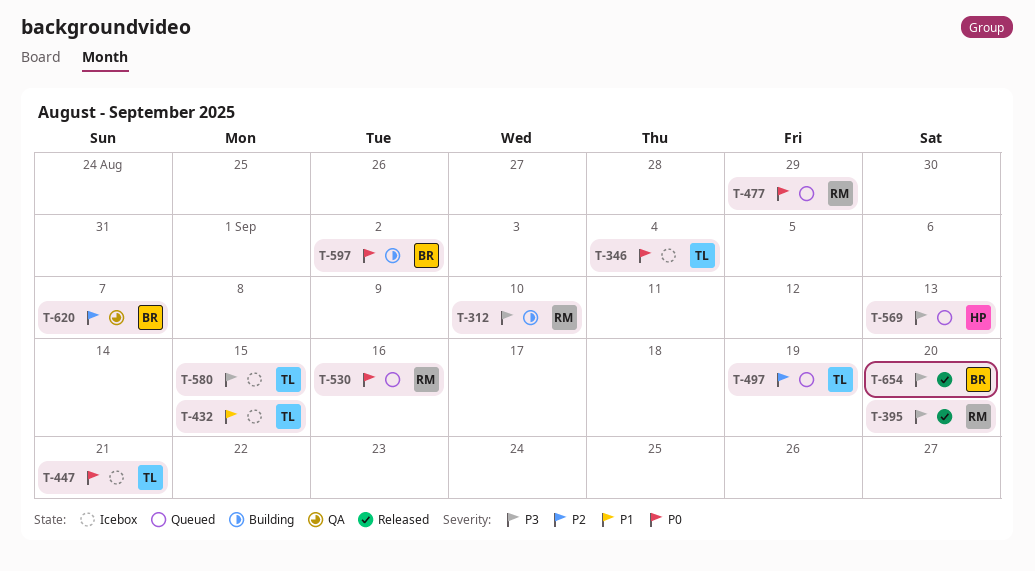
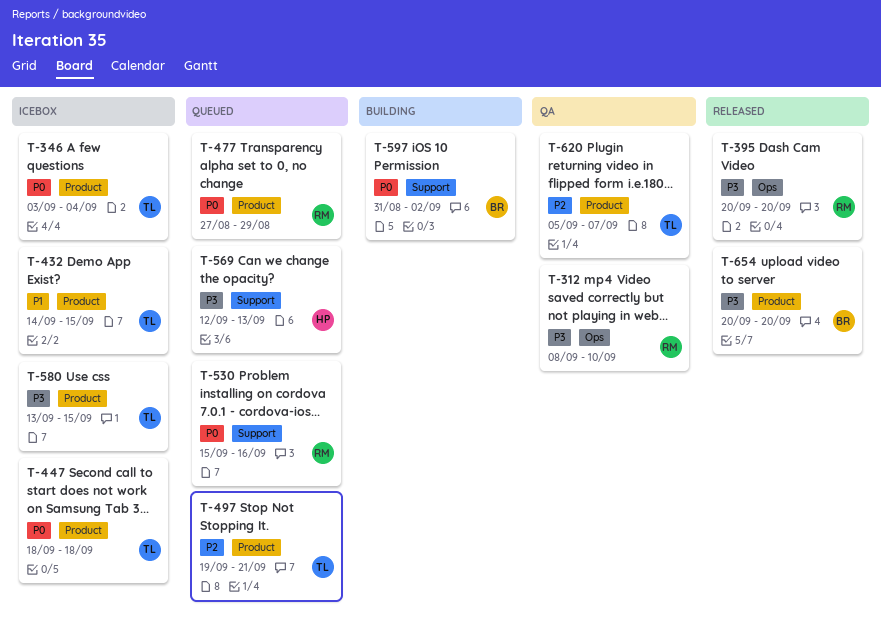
T-312, status: Building -> QA
T-447, due: Sep 21 -> Sep 18
T-497, due: Sep 19 -> Sep 21
T-620, owner: BR -> TL

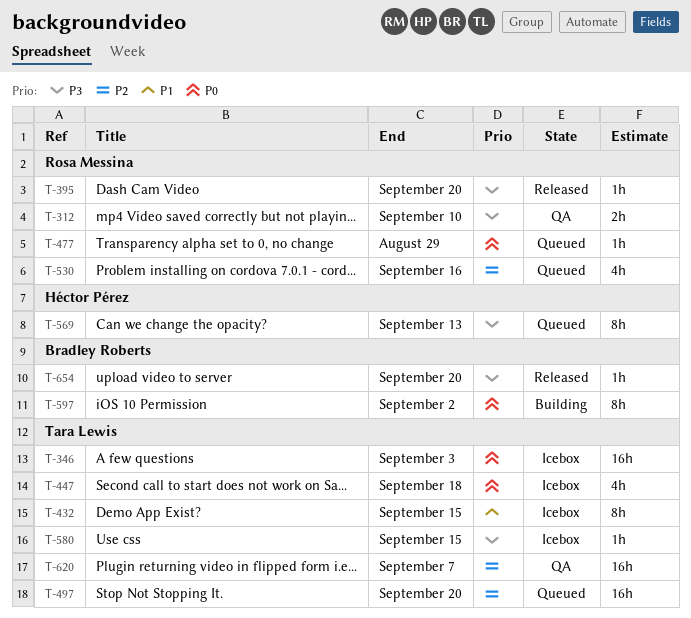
T-346, due: Sep 4 -> Sep 3
T-497, due: Sep 21 -> Sep 20
T-530, priority: P0 -> P2

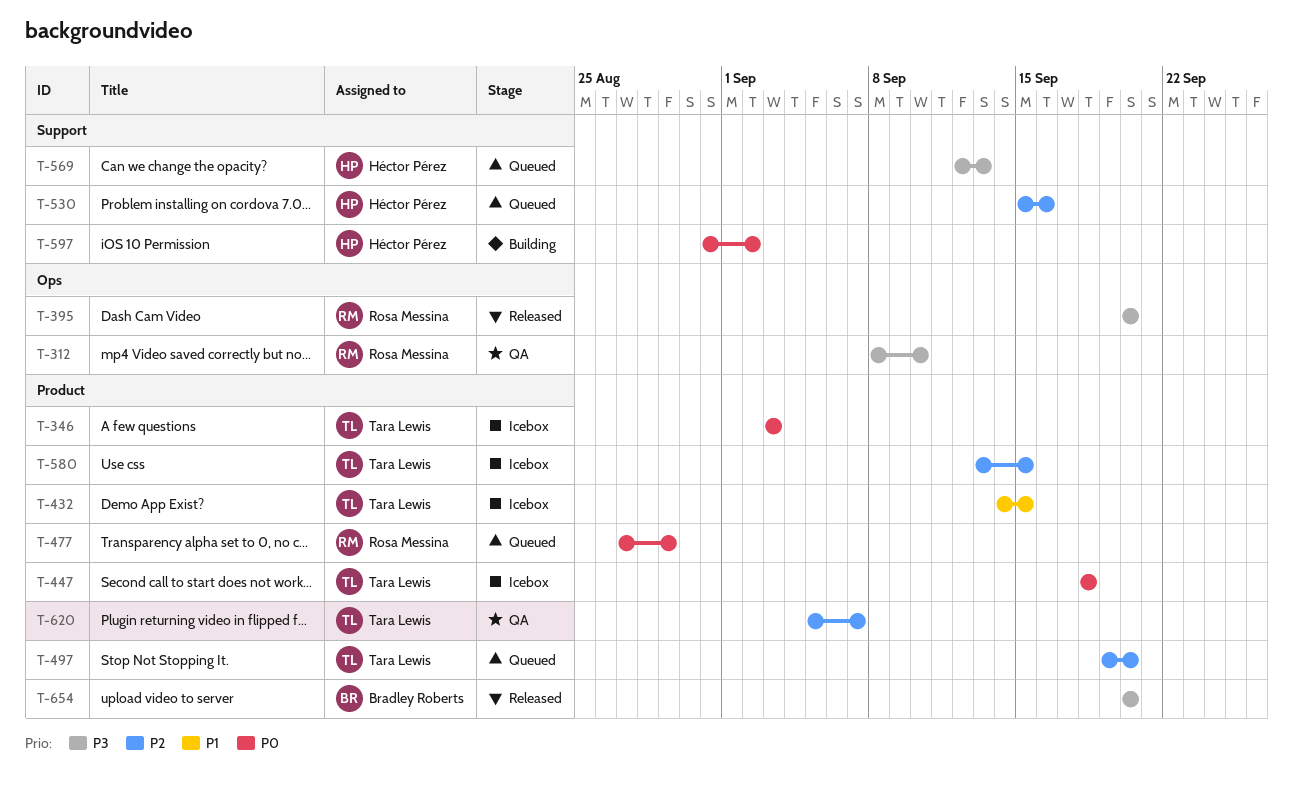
T-530, owner: Rosa Messina -> Héctor Pérez
T-580, priority: P3 -> P2
T-597, owner: Bradley Roberts -> Héctor Pérez

